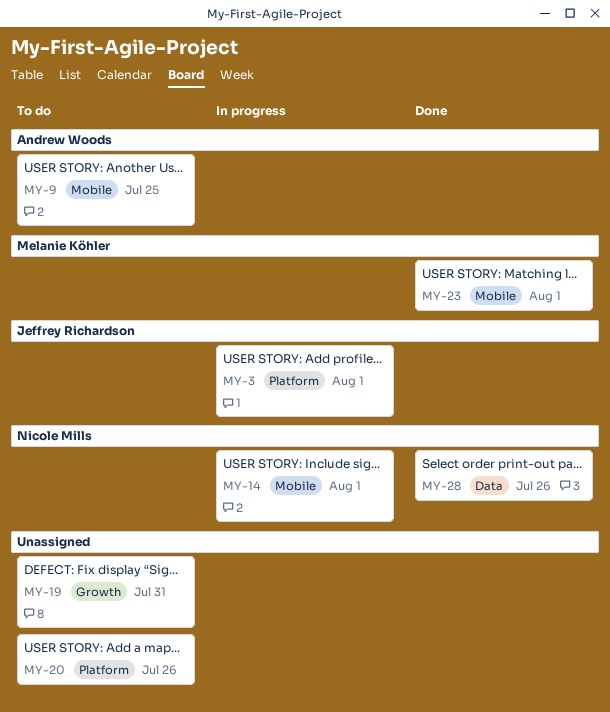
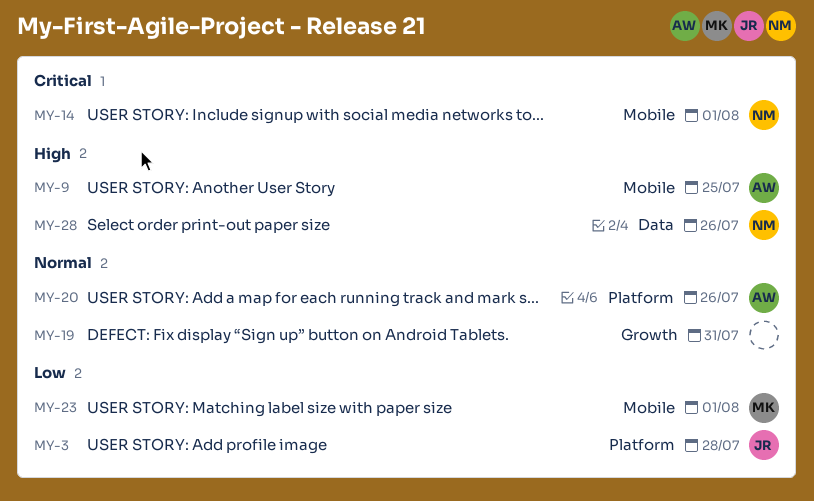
MY-3, due: Aug 1 -> Jul 28
MY-20, owner: none -> Andrew Woods

